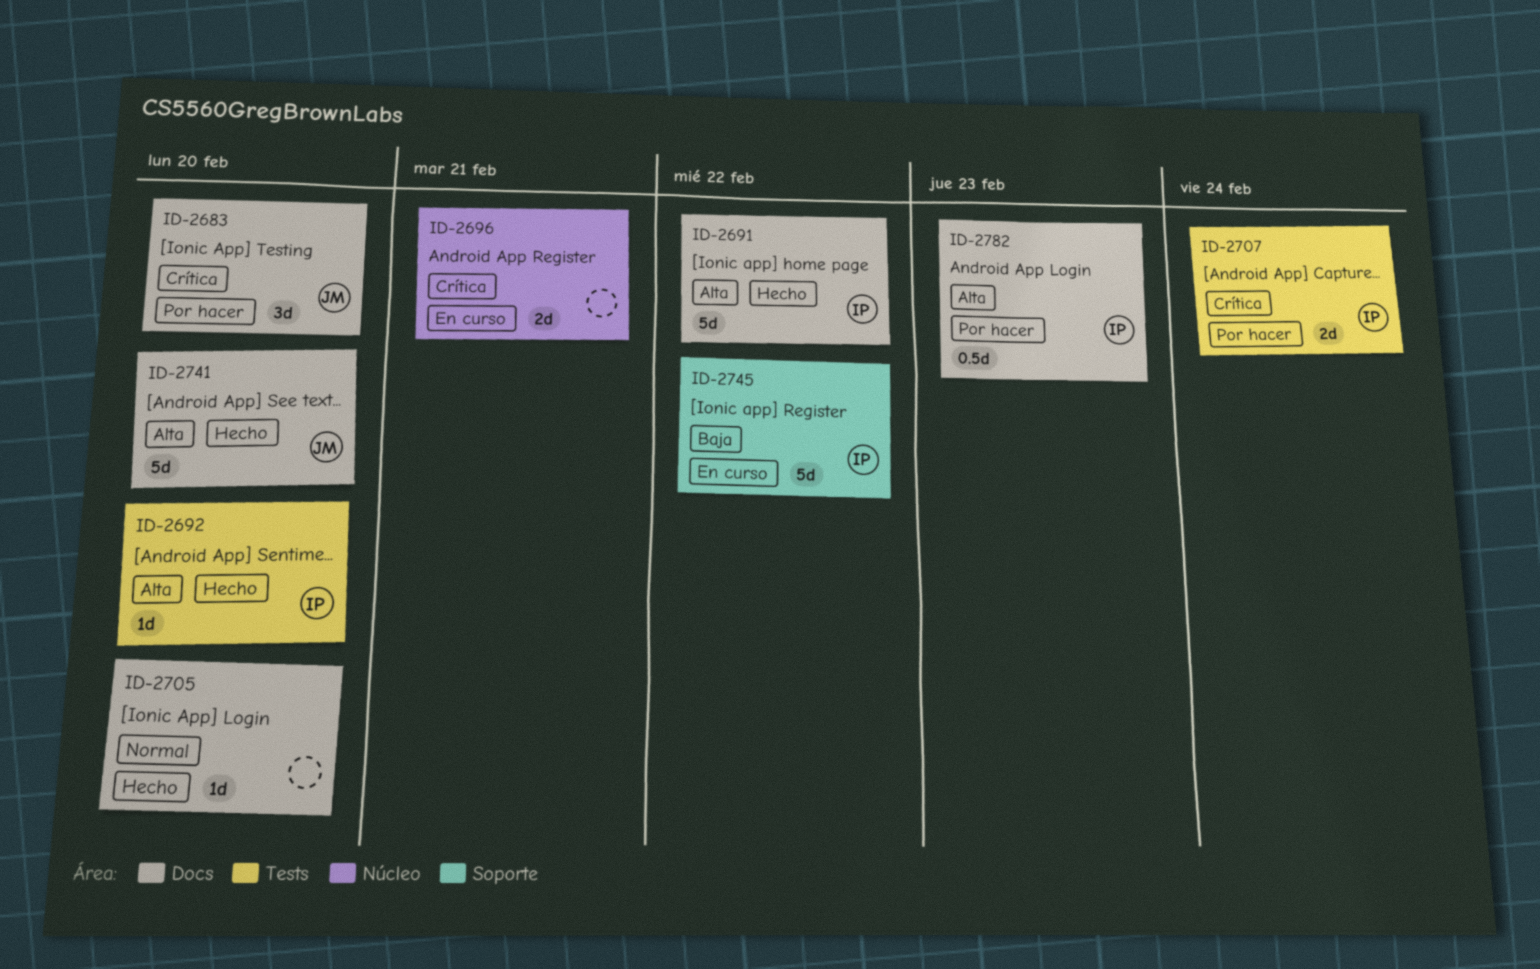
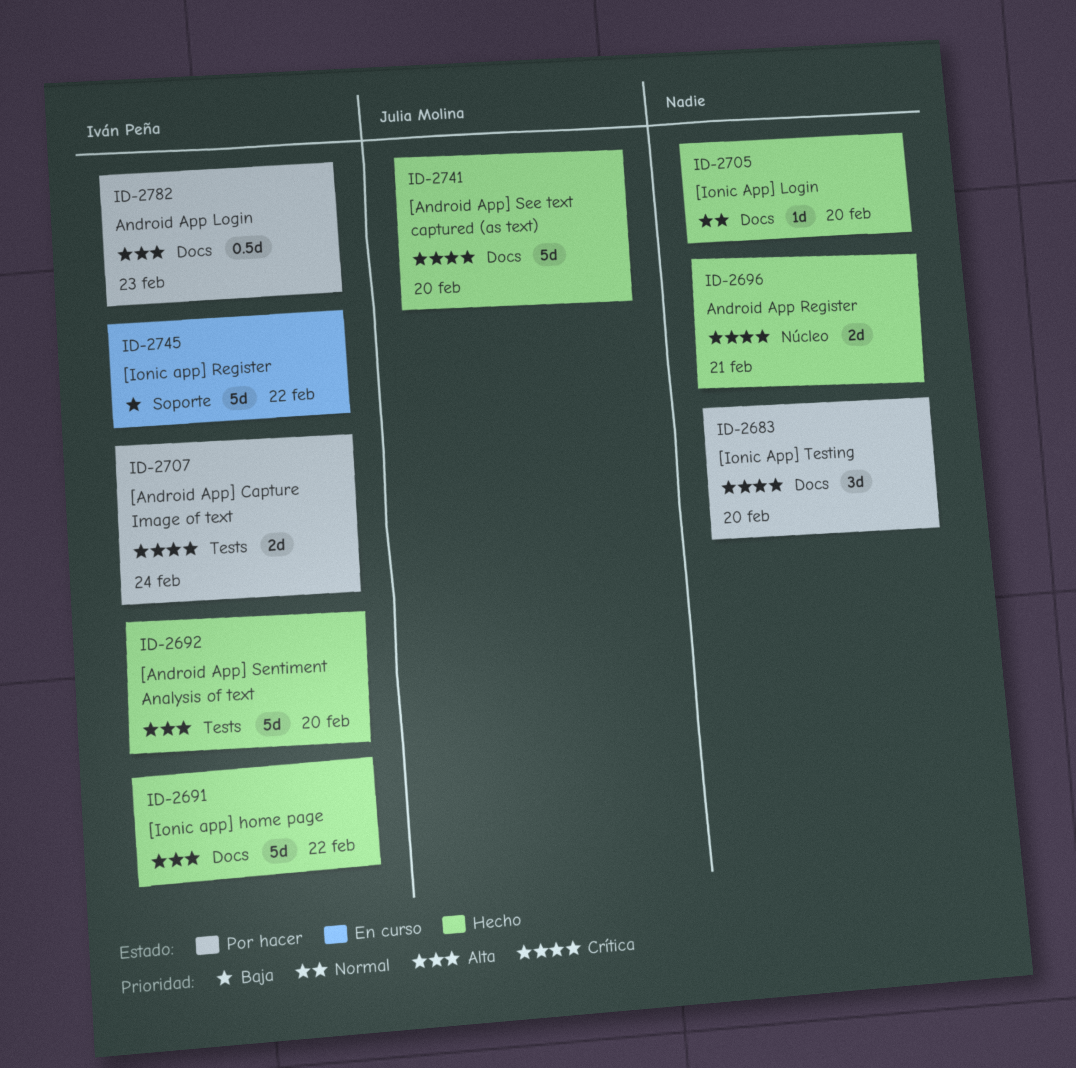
ID-2683, owner: Julia Molina -> none
ID-2692, estimate: 1d -> 5d
ID-2696, status: En curso -> Hecho
ID-2741, priority: Alta -> Crítica

